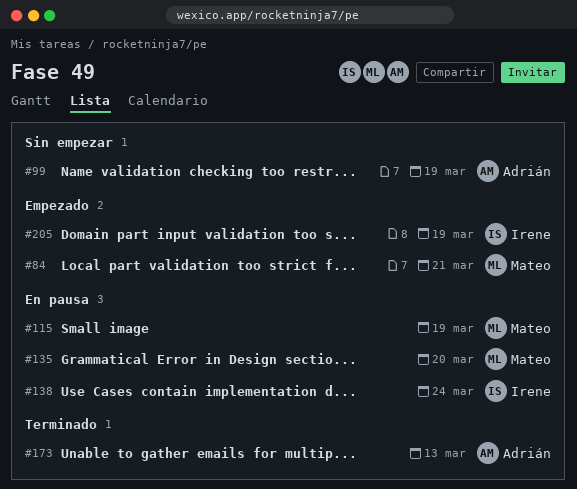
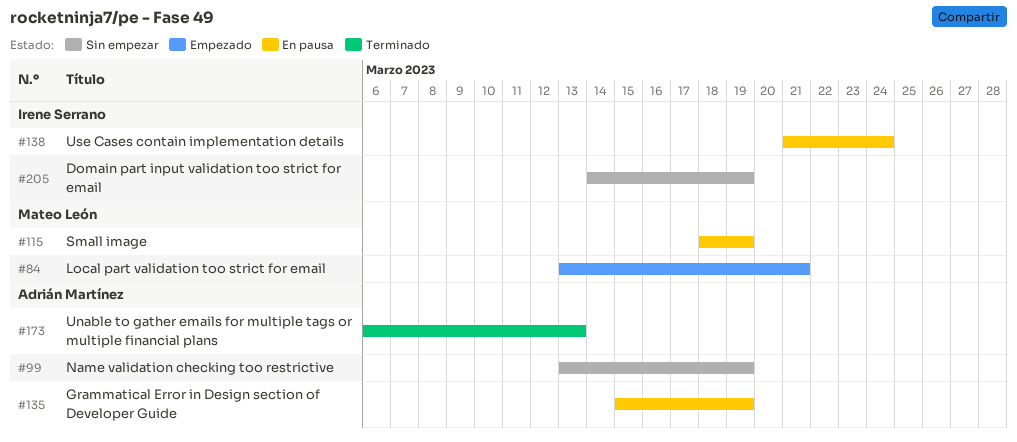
#135, owner: Mateo León -> Adrián Martínez
#135, due: Mar 20 -> Mar 19
#205, status: Empezado -> Sin empezar

